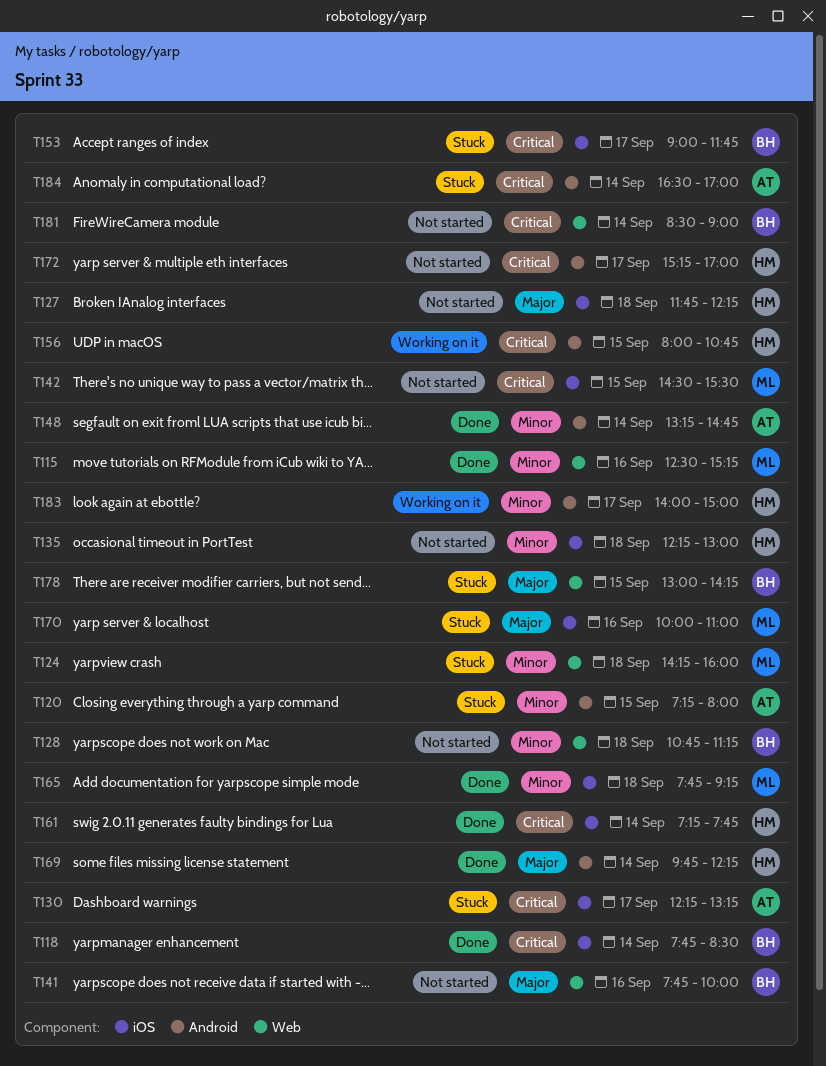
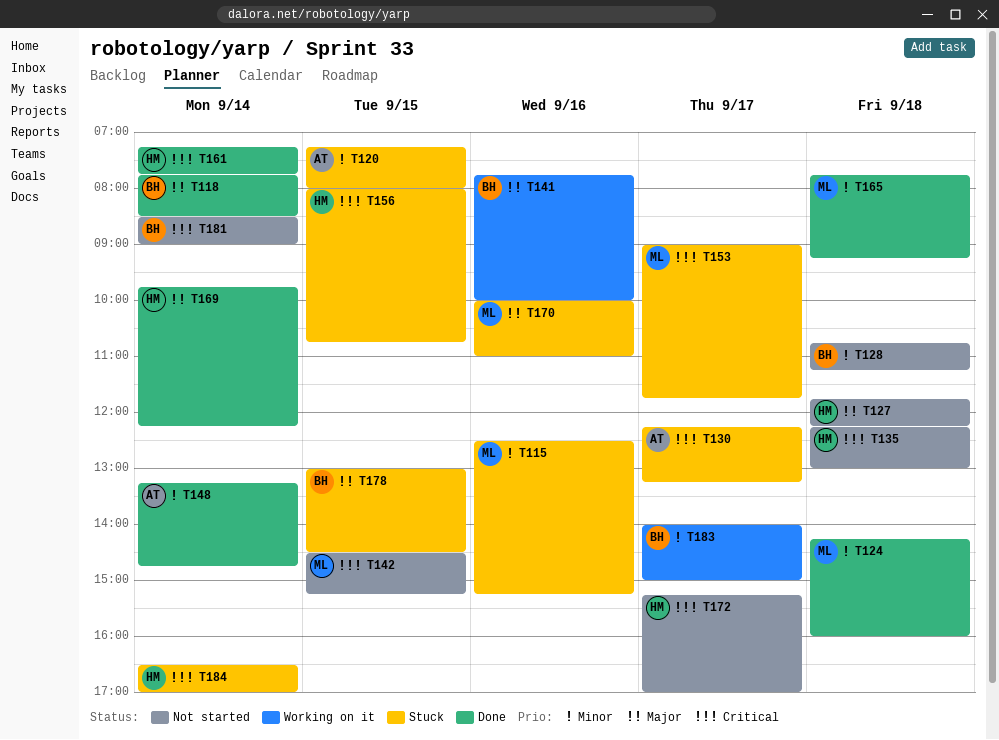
T115, status: Done -> Stuck
T118, priority: Critical -> Major
T124, status: Stuck -> Done
T135, priority: Minor -> Critical
T141, status: Not started -> Working on it
T142, ends: 15:30 -> 15:15
T153, owner: BH -> ML
T156, status: Working on it -> Stuck
T178, ends: 14:15 -> 14:30
T183, owner: HM -> BH
T184, owner: AT -> HM

